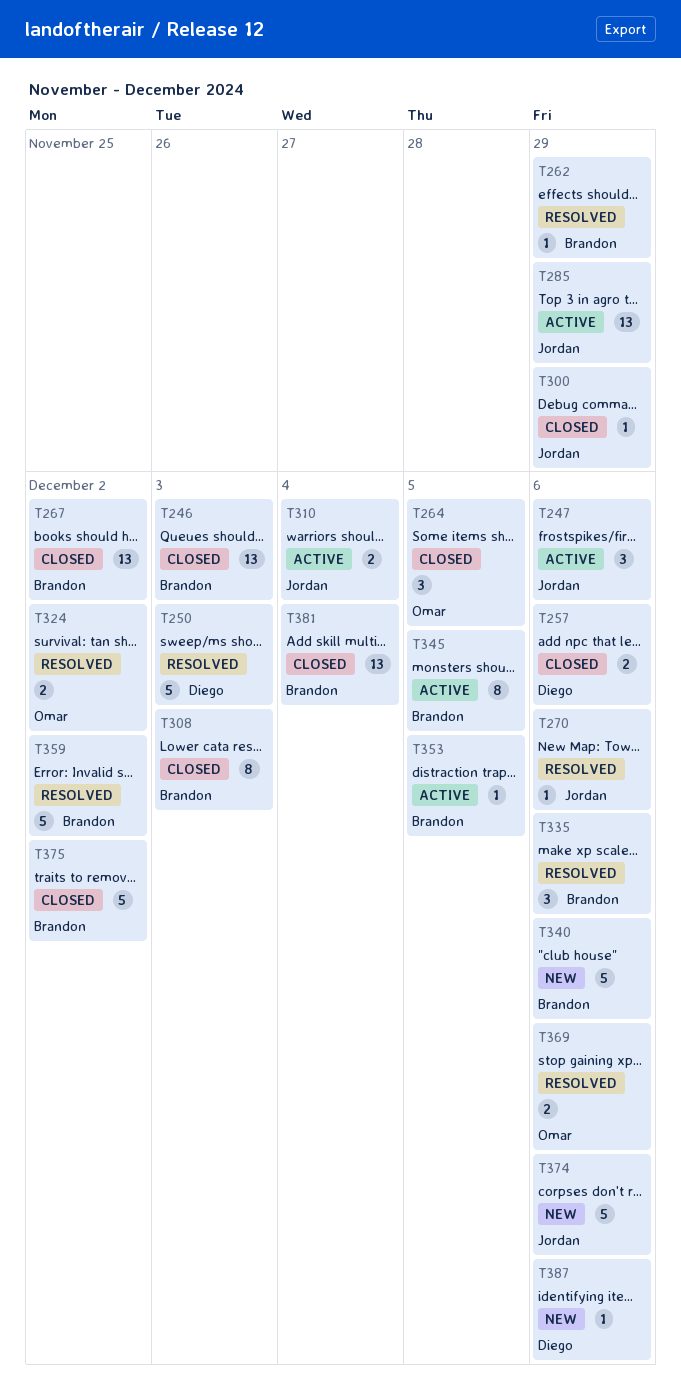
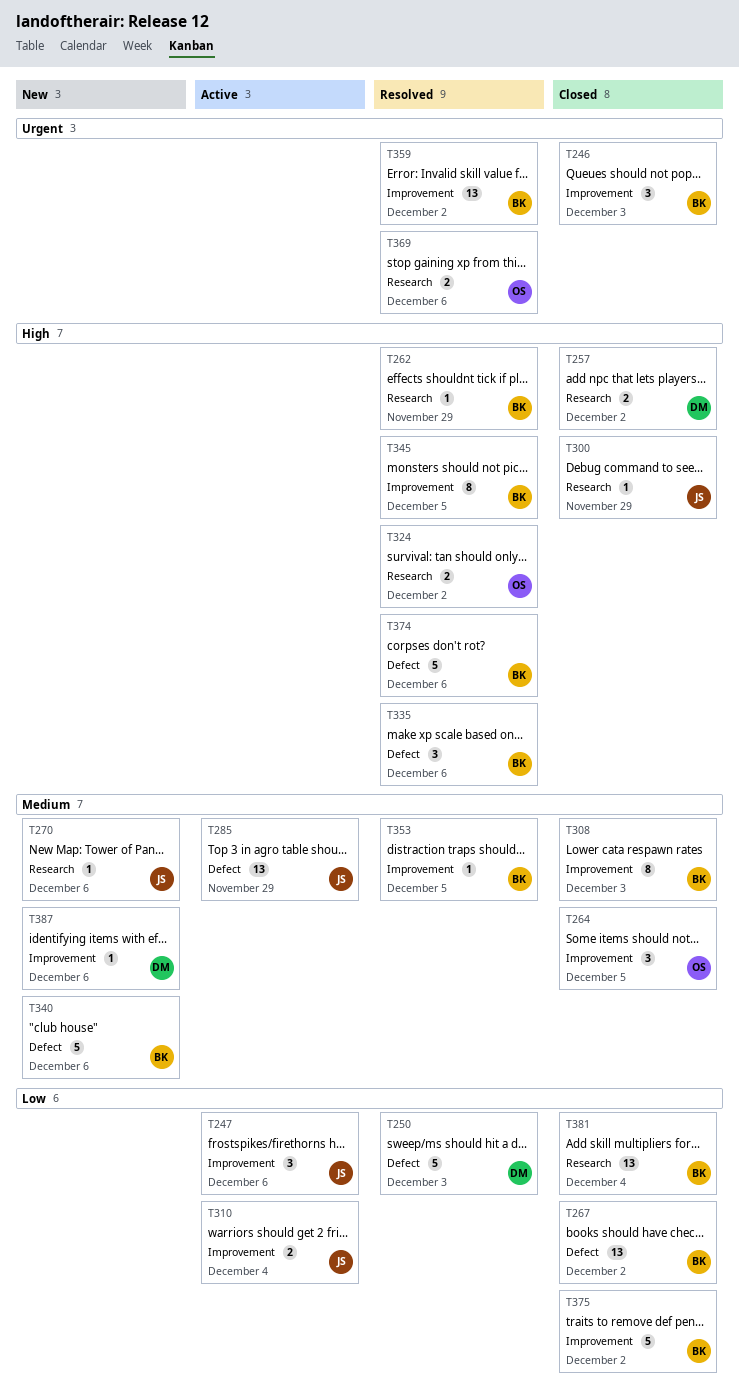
T246, estimate: 13 -> 3
T257, due: Dec 6 -> Dec 2
T270, status: Resolved -> New
T345, status: Active -> Resolved
T353, status: Active -> Resolved
T359, estimate: 5 -> 13
T374, status: New -> Resolved
T374, owner: Jordan -> Brandon

